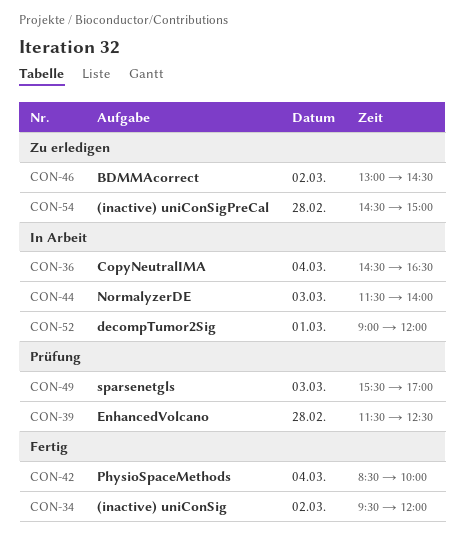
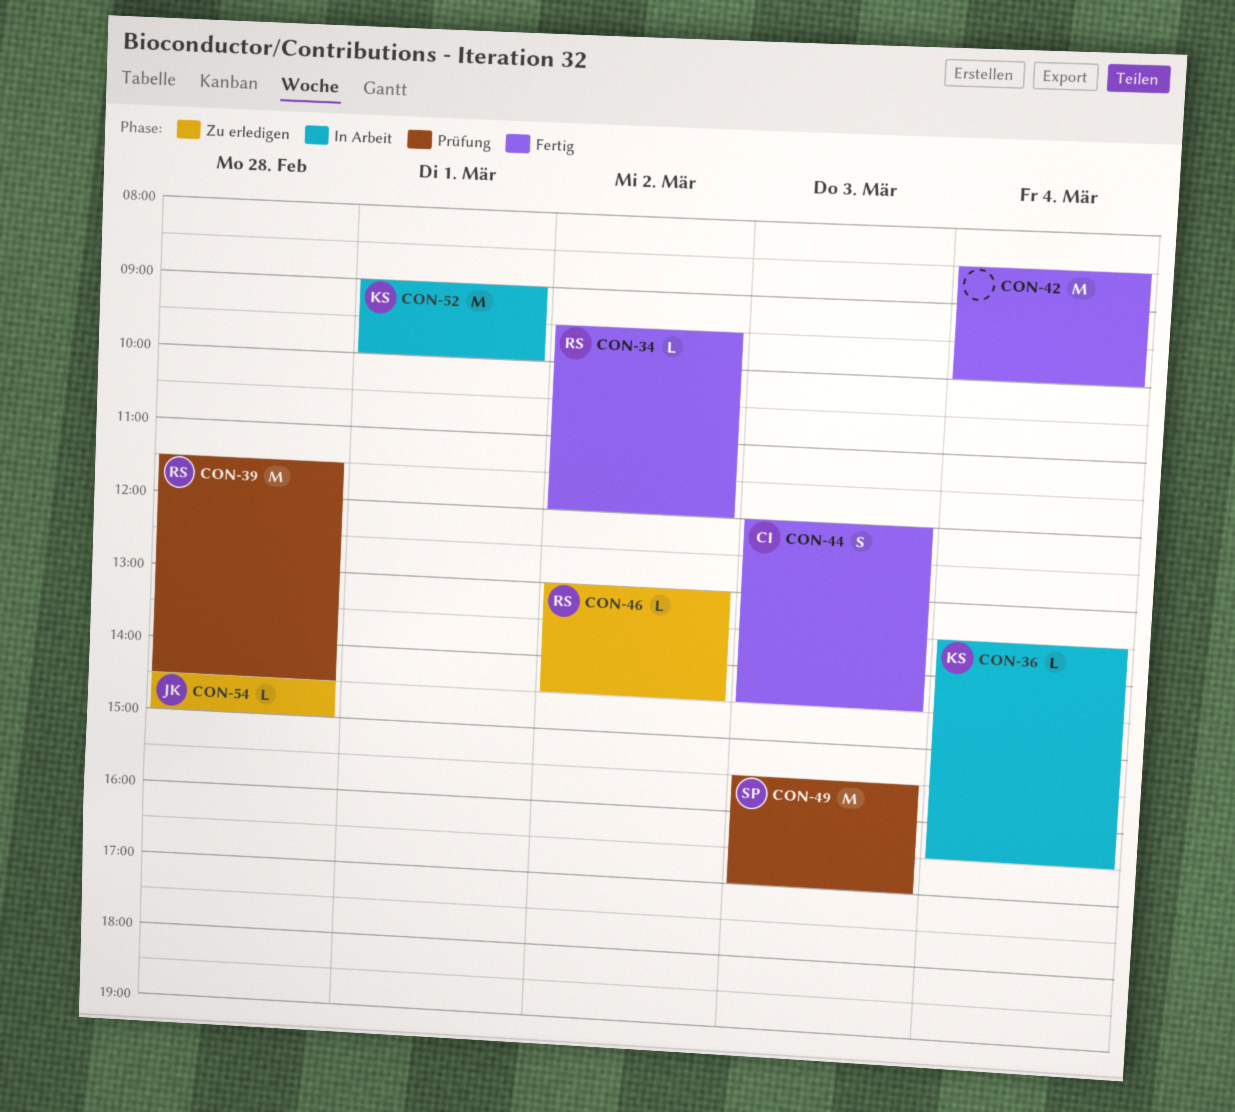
CON-36, begins: 14:30 -> 13:30
CON-39, ends: 12:30 -> 14:30
CON-44, status: In Arbeit -> Fertig
CON-44, begins: 11:30 -> 12:00
CON-44, ends: 14:00 -> 14:30
CON-52, ends: 12:00 -> 10:00

